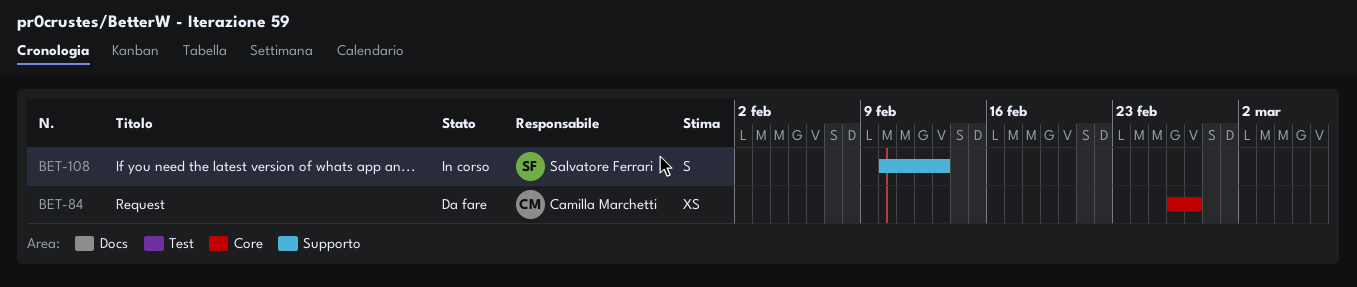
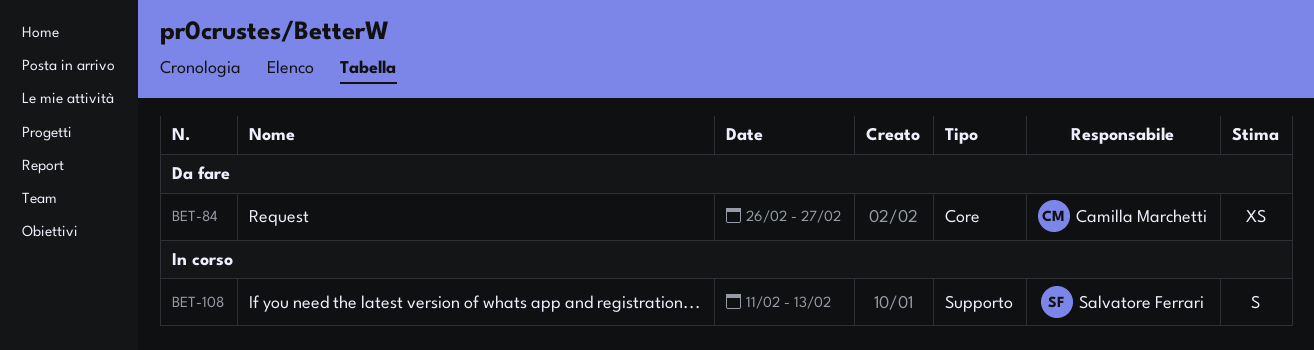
BET-108, start: Feb 10 -> Feb 11

